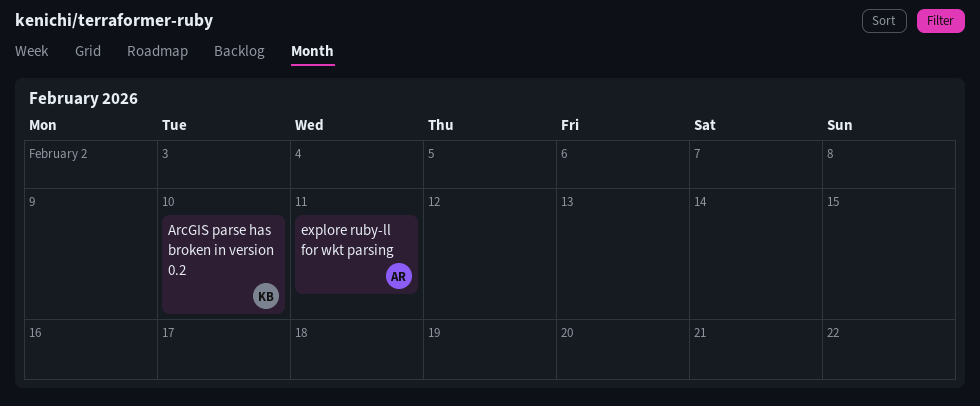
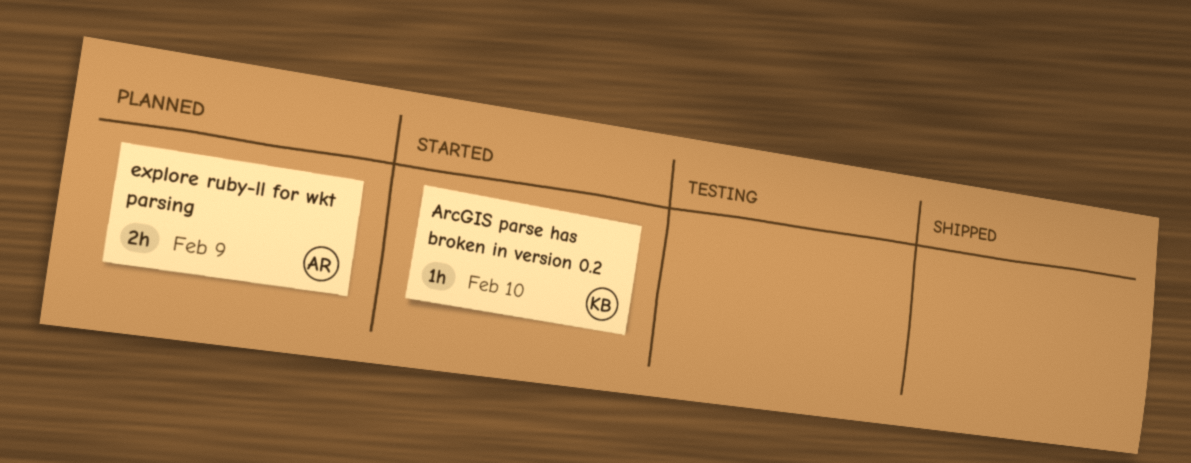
explore ruby-ll for wkt parsing, due: Feb 11 -> Feb 9

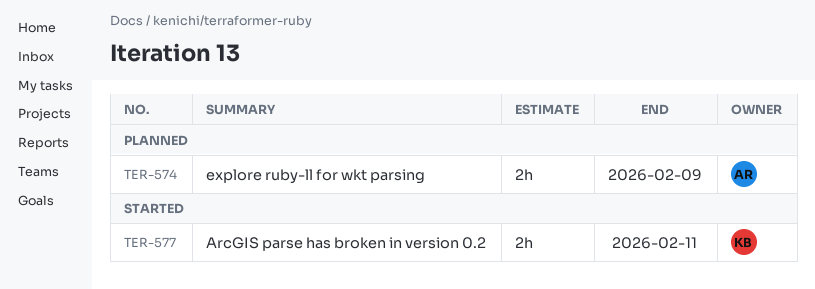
ArcGIS parse has broken in version 0.2, estimate: 1h -> 2h
ArcGIS parse has broken in version 0.2, due: Feb 10 -> Feb 11

